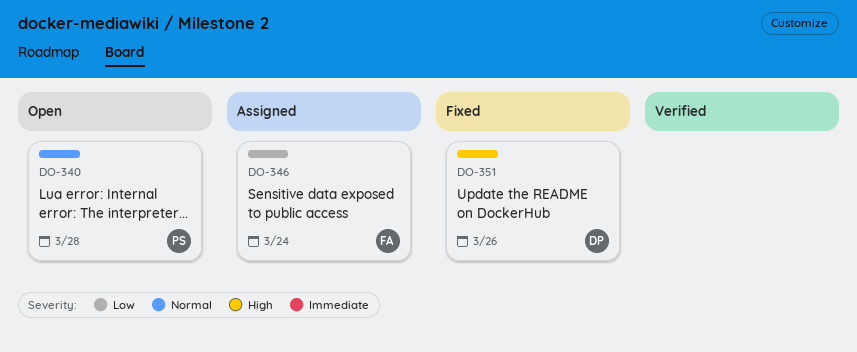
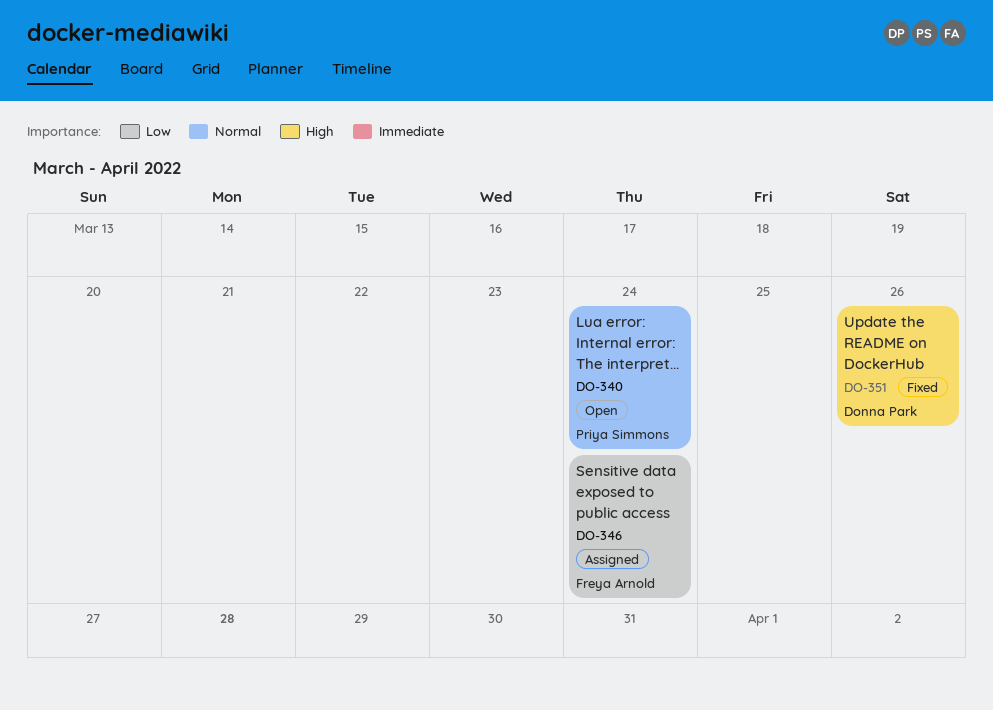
DO-340, due: Mar 28 -> Mar 24

